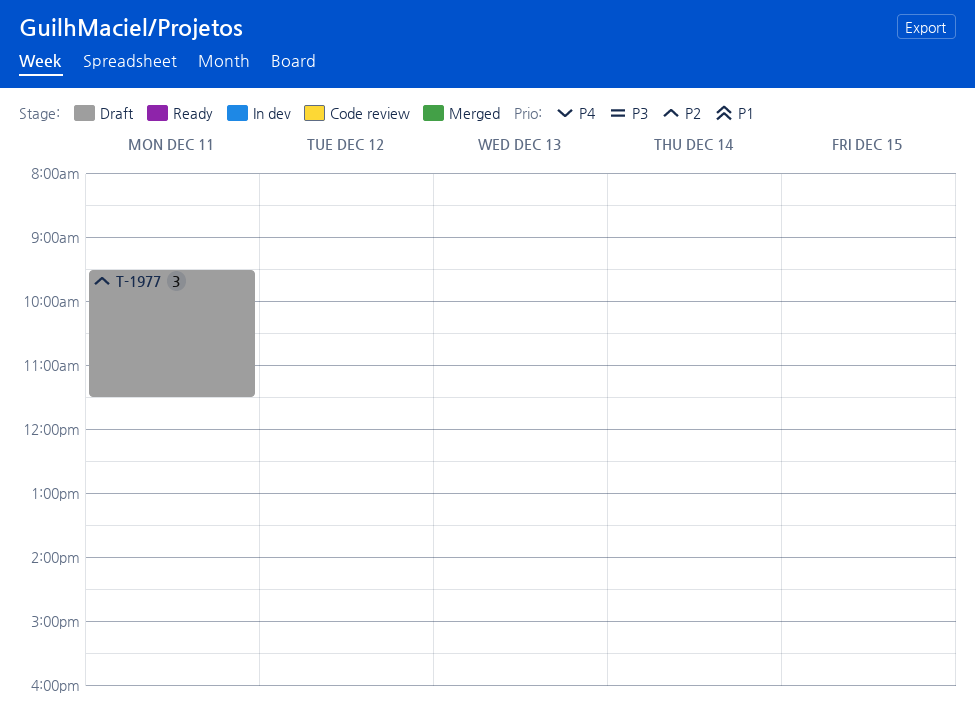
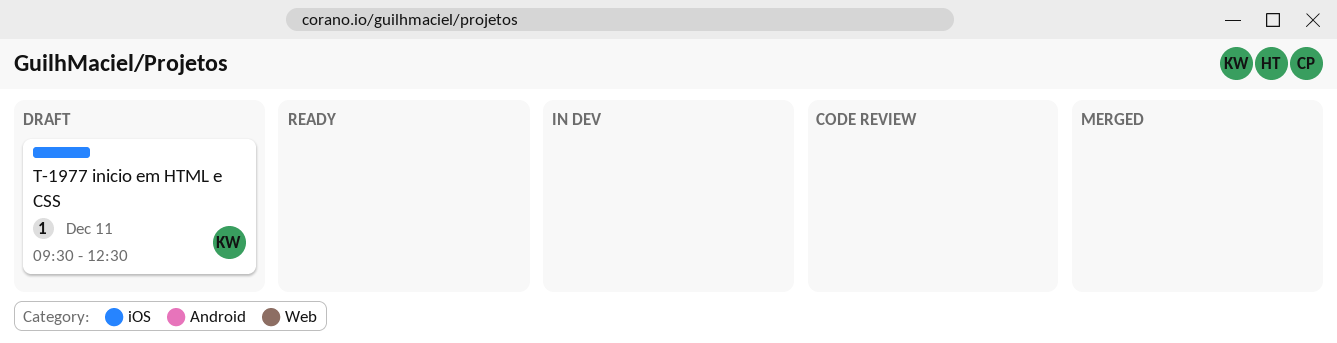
T-1977, estimate: 3 -> 1
T-1977, ends: 11:30 -> 12:30

